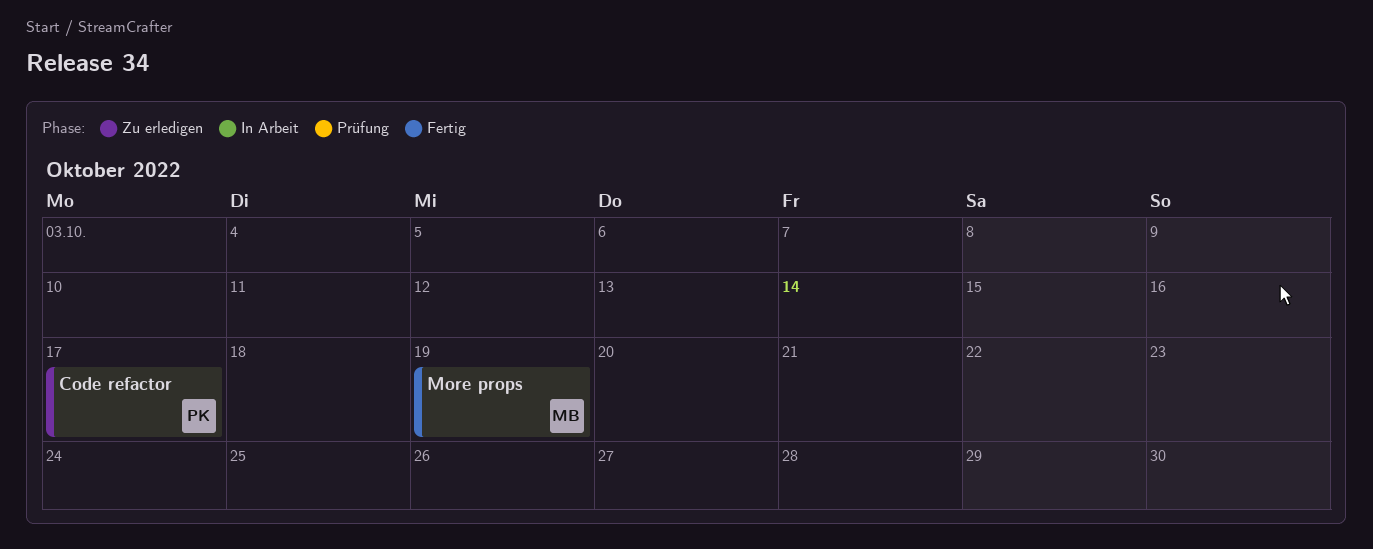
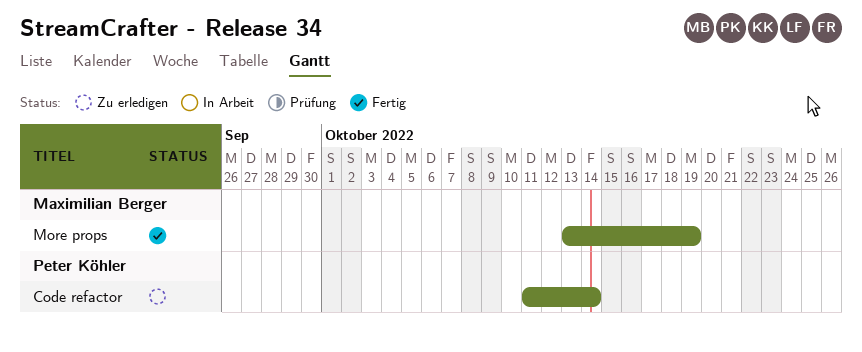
Code refactor, due: Oct 17 -> Oct 14

